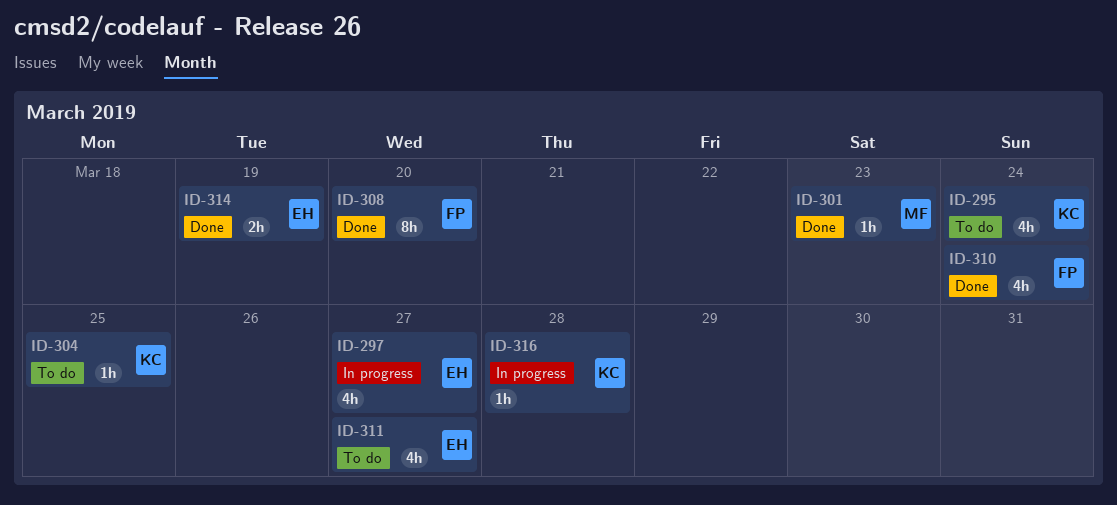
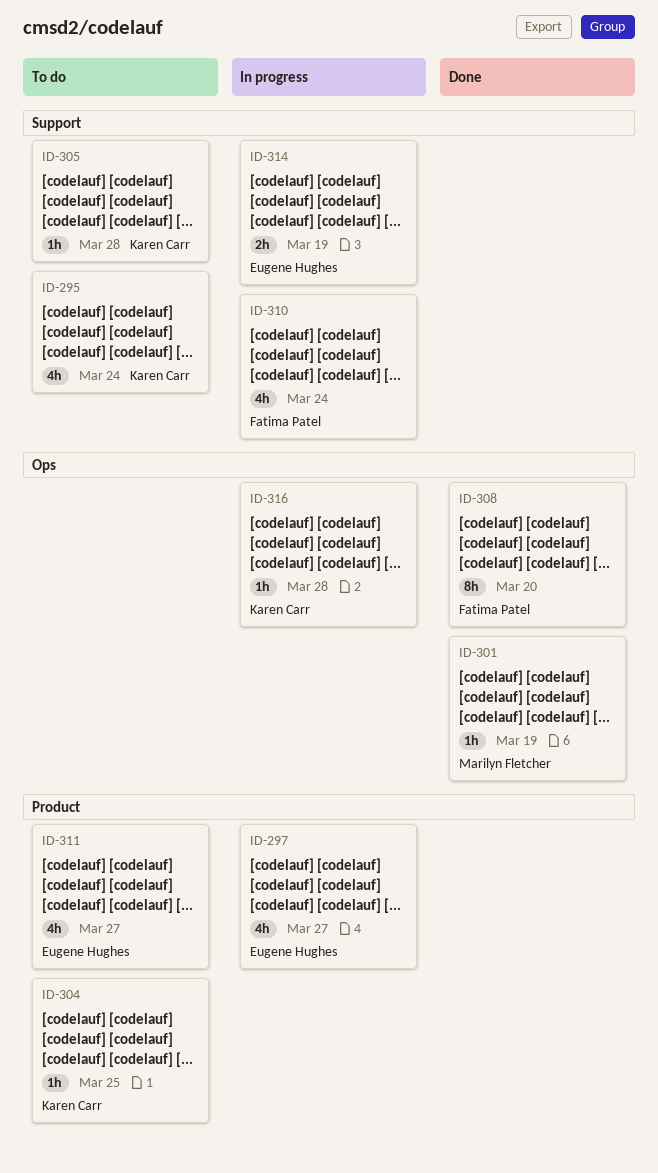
ID-301, due: Mar 23 -> Mar 19
ID-305: none -> present
ID-310, status: Done -> In progress
ID-314, status: Done -> In progress

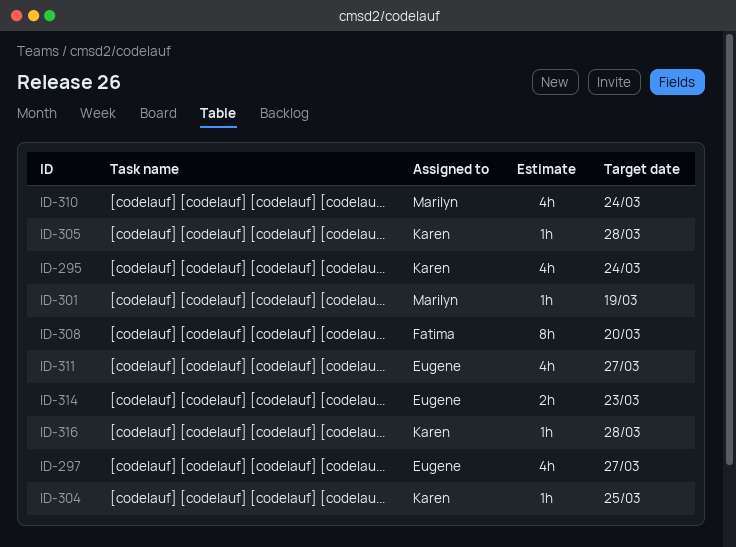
ID-310, owner: Fatima Patel -> Marilyn Fletcher
ID-314, due: Mar 19 -> Mar 23

